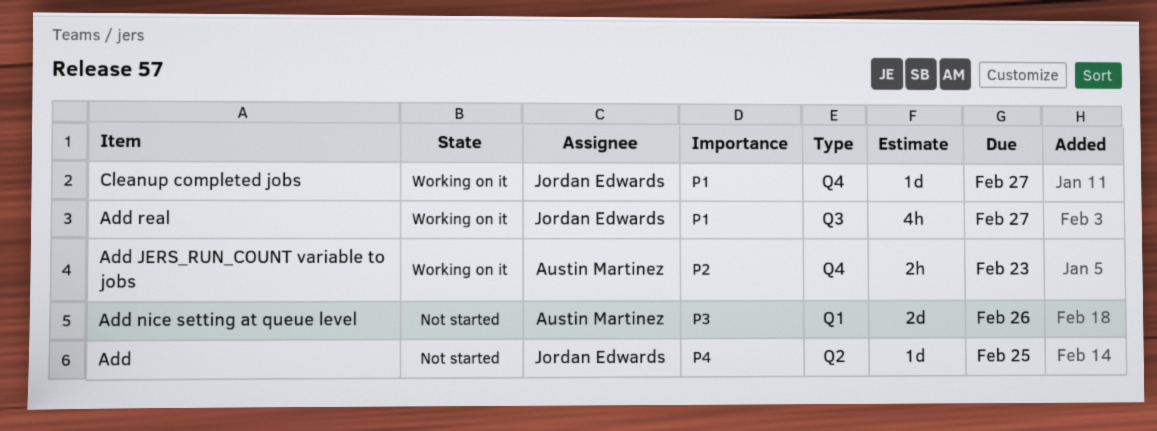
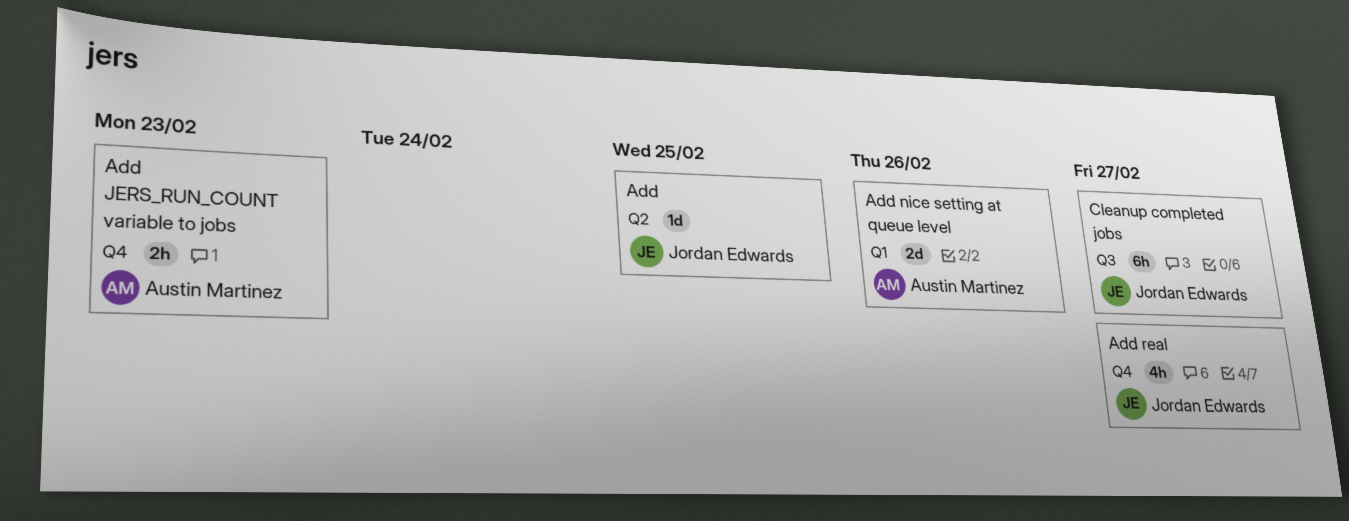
Add real, label: Q3 -> Q4
Cleanup completed jobs, label: Q4 -> Q3
Cleanup completed jobs, estimate: 1d -> 6h

